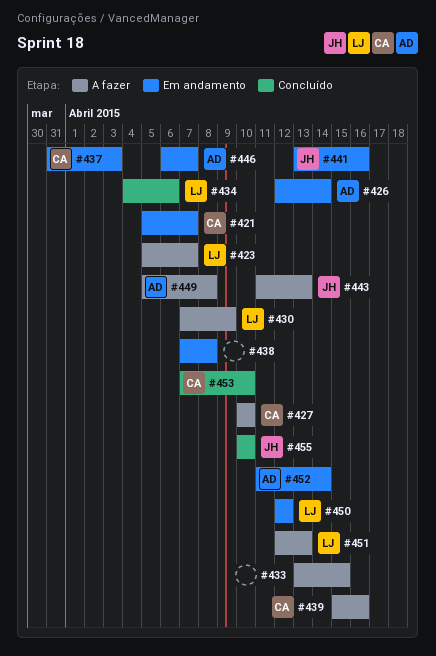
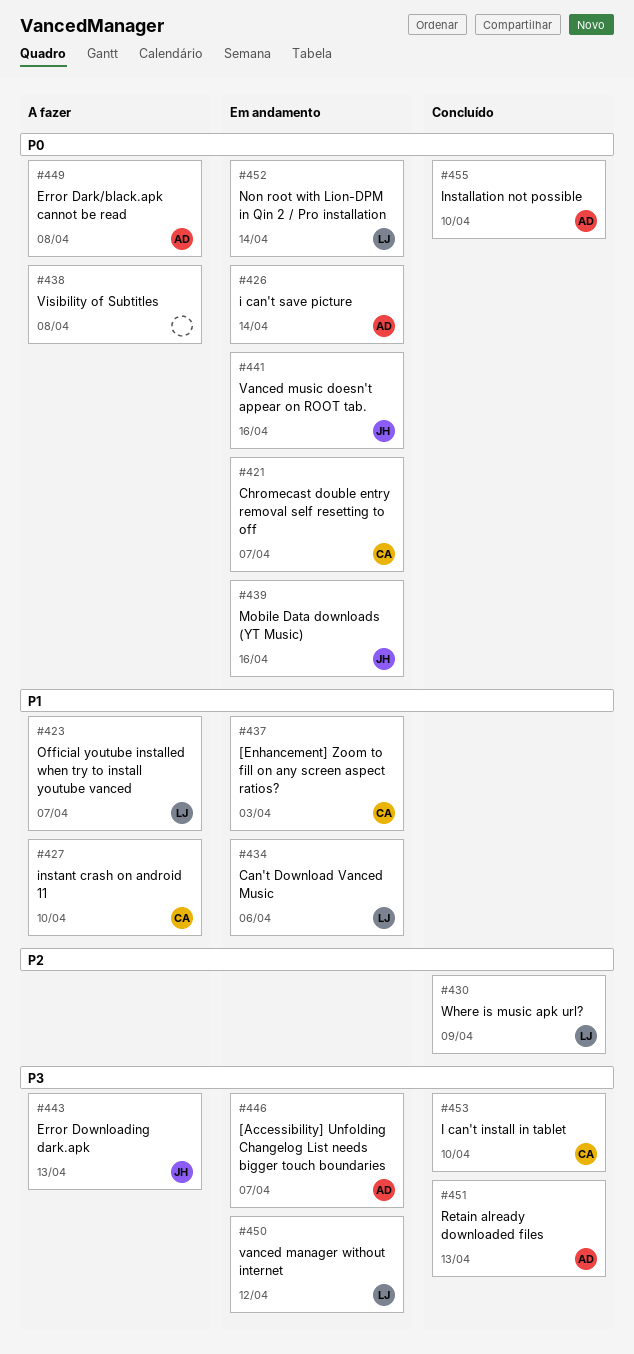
#430, status: A fazer -> Concluído
#433: present -> none
#434, status: Concluído -> Em andamento
#438, status: Em andamento -> A fazer
#439, status: A fazer -> Em andamento
#439, owner: CA -> JH
#451, status: A fazer -> Concluído
#451, owner: LJ -> AD
#452, owner: AD -> LJ
#455, owner: JH -> AD

